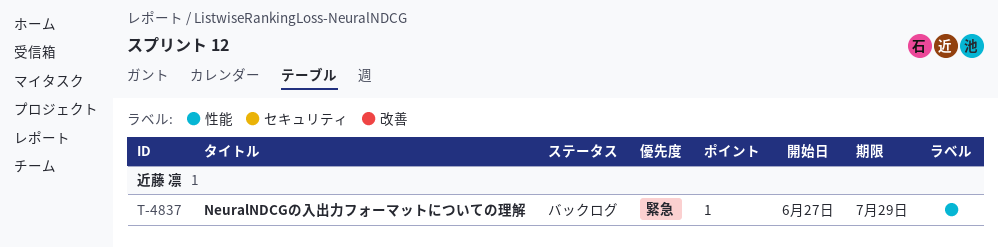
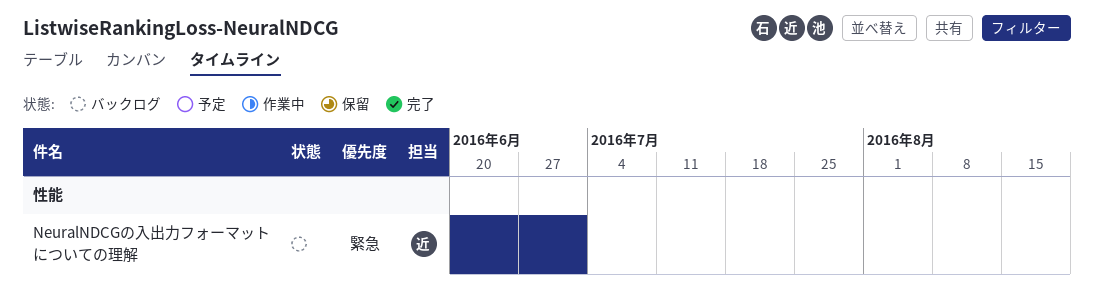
NeuralNDCGの入出力フォーマットについての理解, start: Jun 27 -> Jun 20
NeuralNDCGの入出力フォーマットについての理解, due: Jul 29 -> Jul 1

